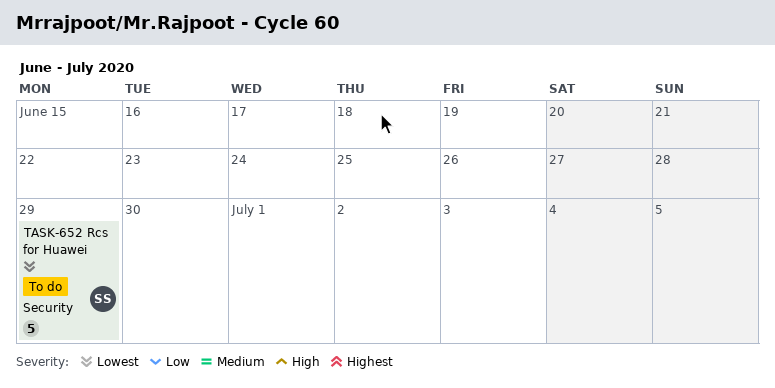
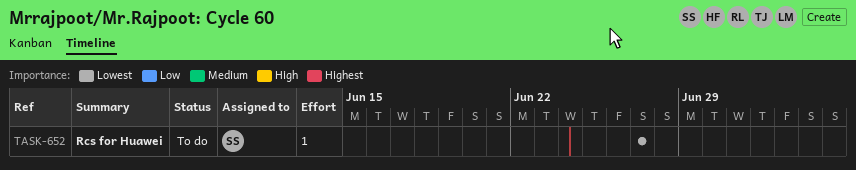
TASK-652, estimate: 5 -> 1
TASK-652, due: Jun 29 -> Jun 27

